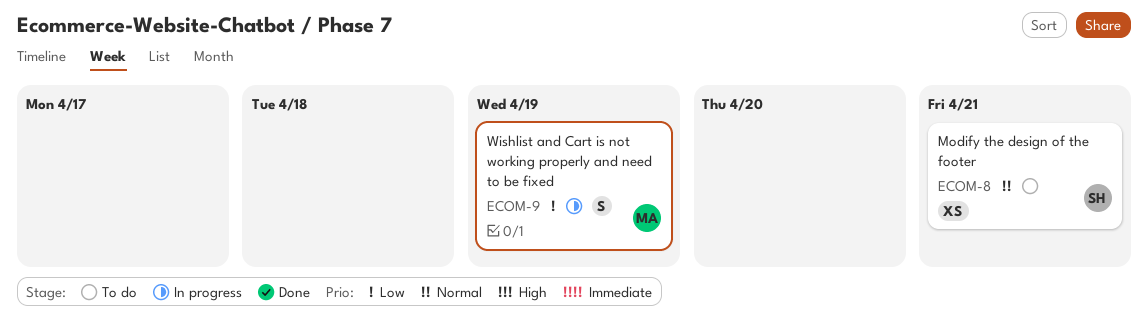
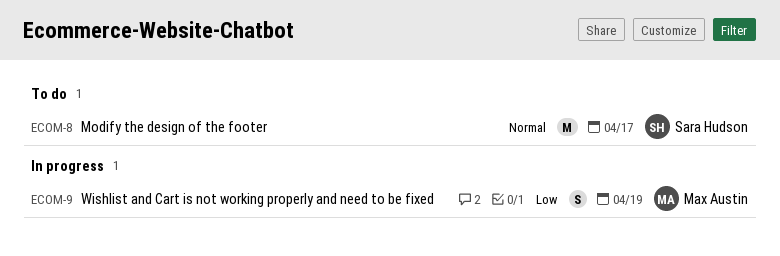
ECOM-8, estimate: XS -> M
ECOM-8, due: Apr 21 -> Apr 17

